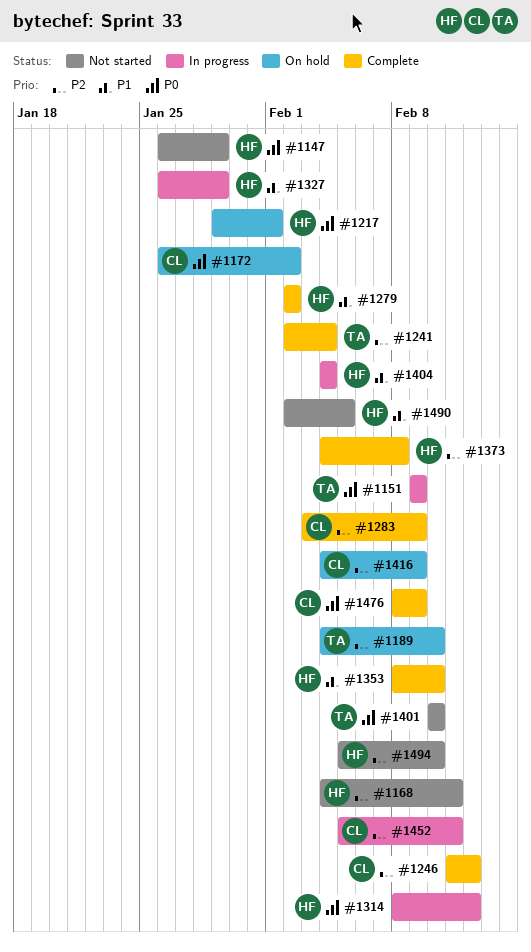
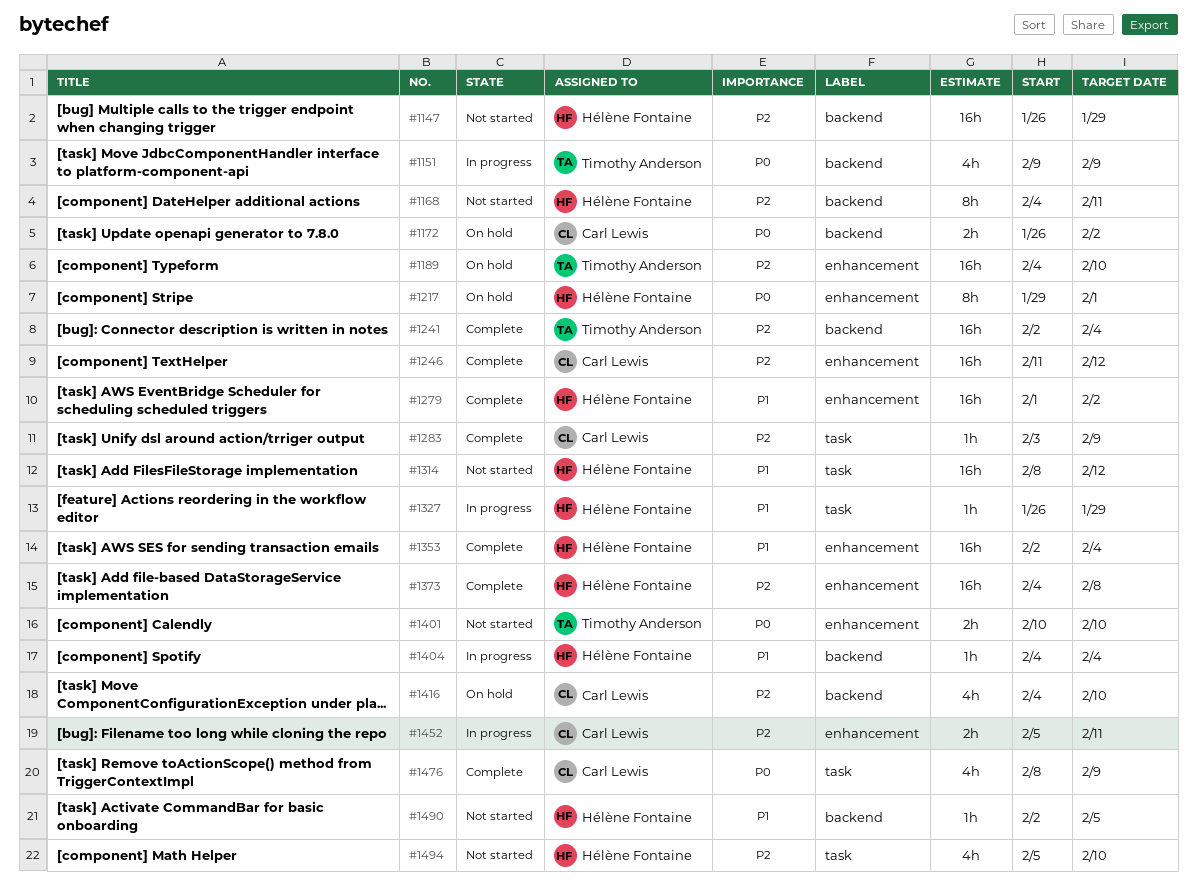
#1147, priority: P0 -> P2
#1279, start: Feb 2 -> Feb 1
#1314, status: In progress -> Not started
#1314, priority: P0 -> P1
#1353, start: Feb 8 -> Feb 2
#1353, due: Feb 10 -> Feb 4
#1416, due: Feb 9 -> Feb 10

